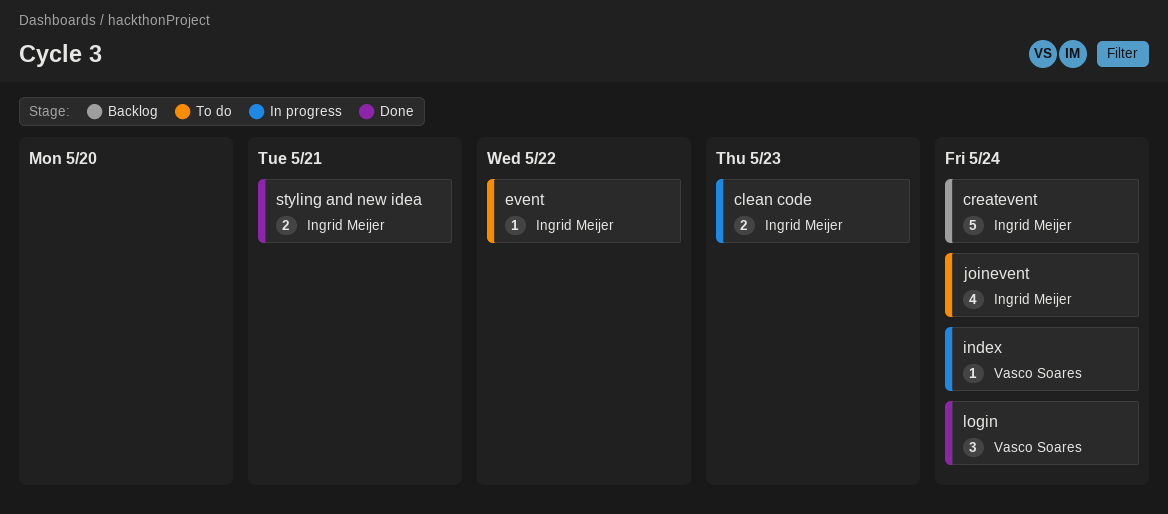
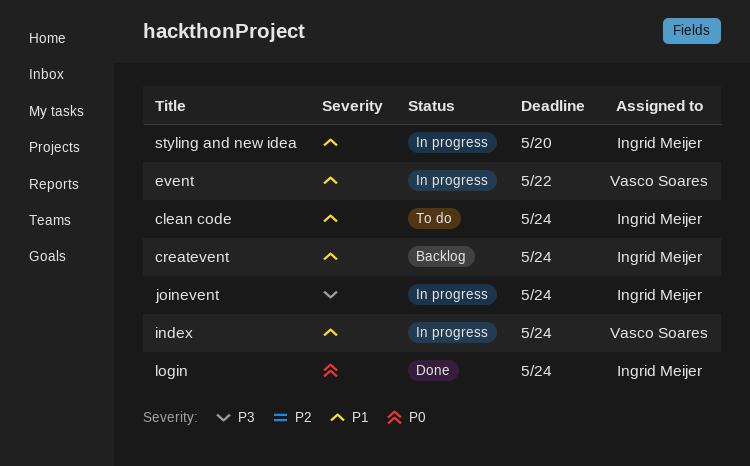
clean code, status: In progress -> To do
clean code, due: May 23 -> May 24
event, status: To do -> In progress
event, owner: Ingrid Meijer -> Vasco Soares
joinevent, status: To do -> In progress
login, owner: Vasco Soares -> Ingrid Meijer
styling and new idea, status: Done -> In progress
styling and new idea, due: May 21 -> May 20

